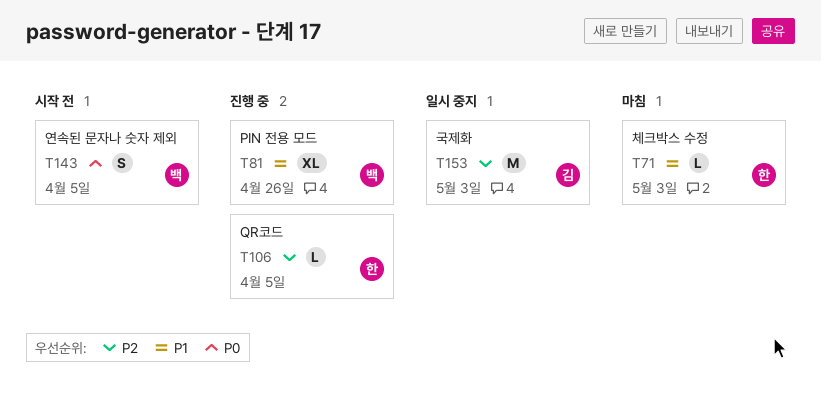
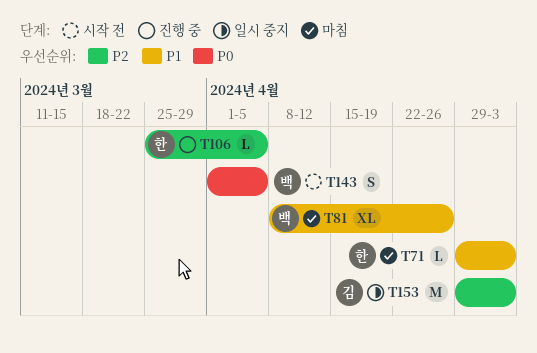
T81, status: 진행 중 -> 마침

